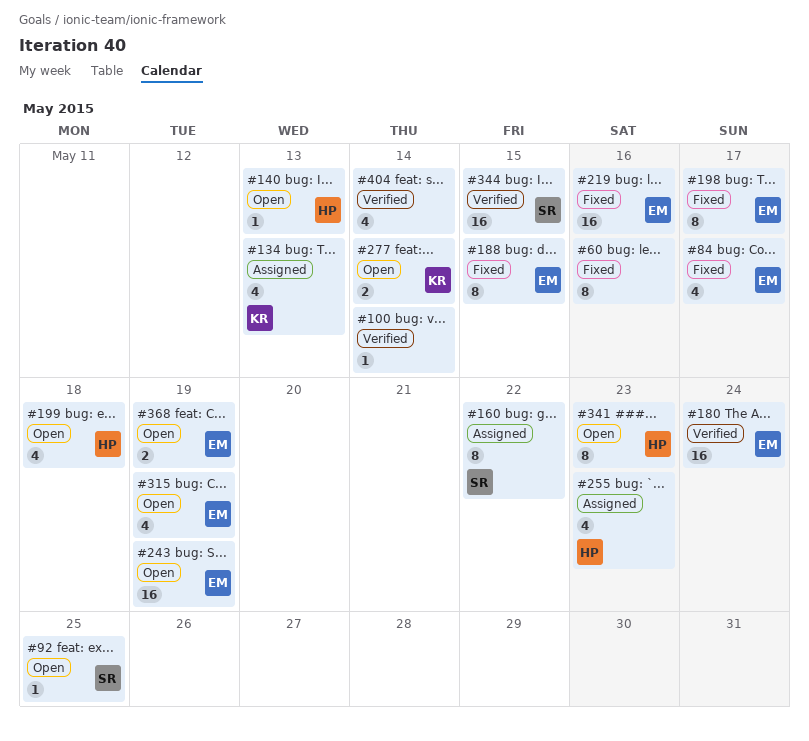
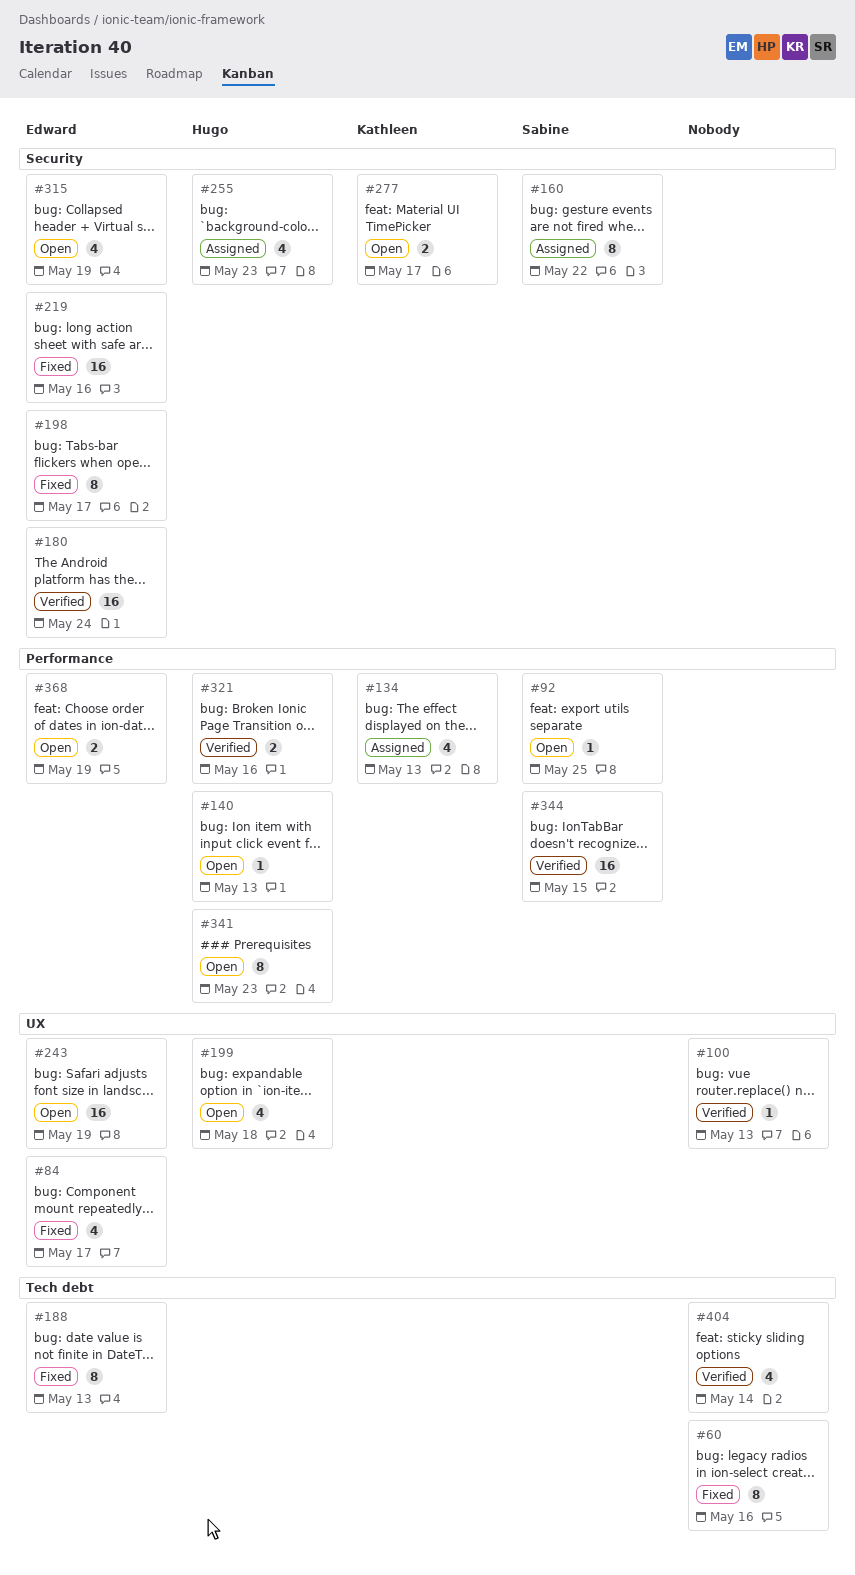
#100, due: May 14 -> May 13
#188, due: May 15 -> May 13
#277, due: May 14 -> May 17
#321: none -> present

